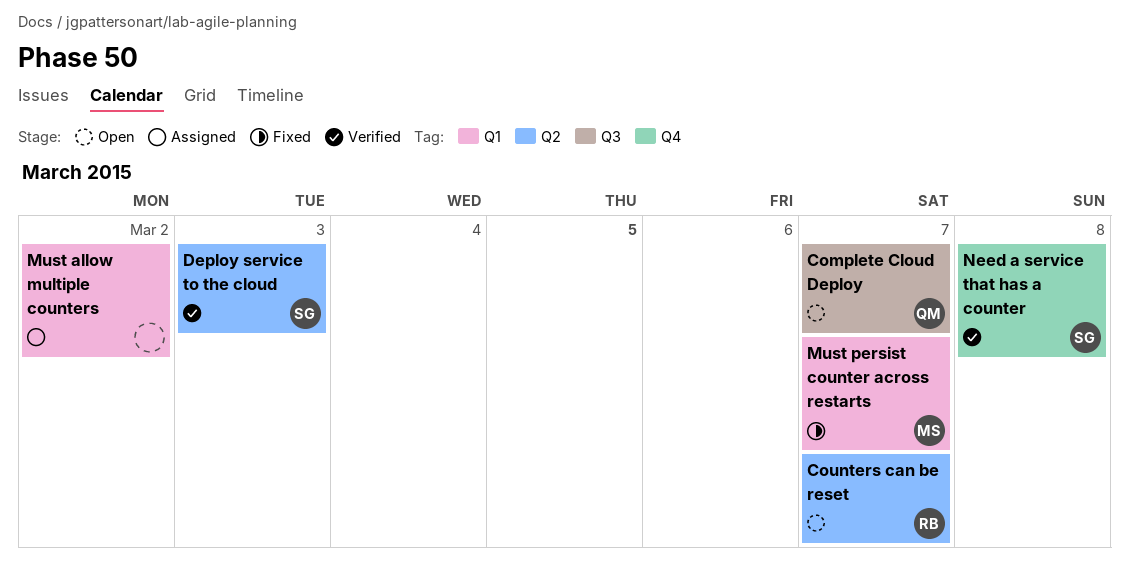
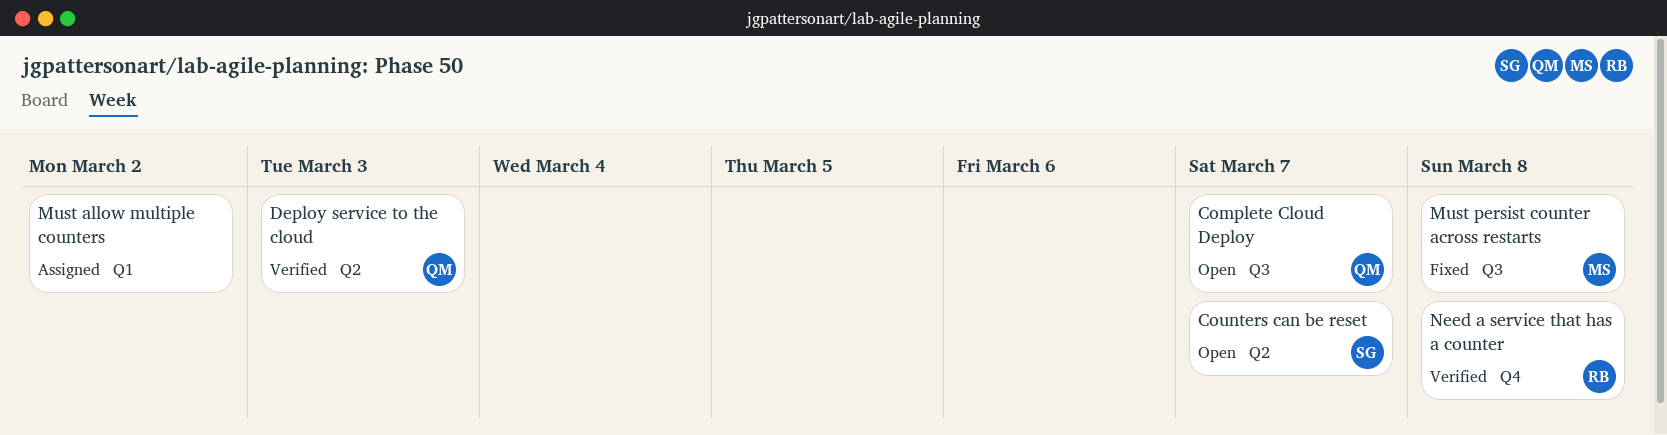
Counters can be reset, owner: RB -> SG
Deploy service to the cloud, owner: SG -> QM
Must persist counter across restarts, label: Q1 -> Q3
Must persist counter across restarts, due: Mar 7 -> Mar 8
Need a service that has a counter, owner: SG -> RB

